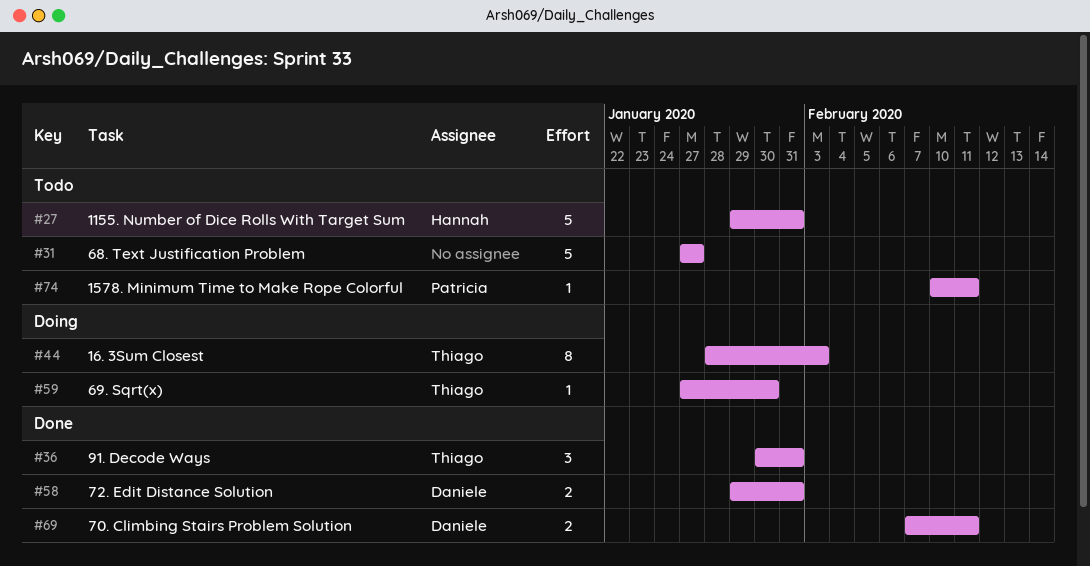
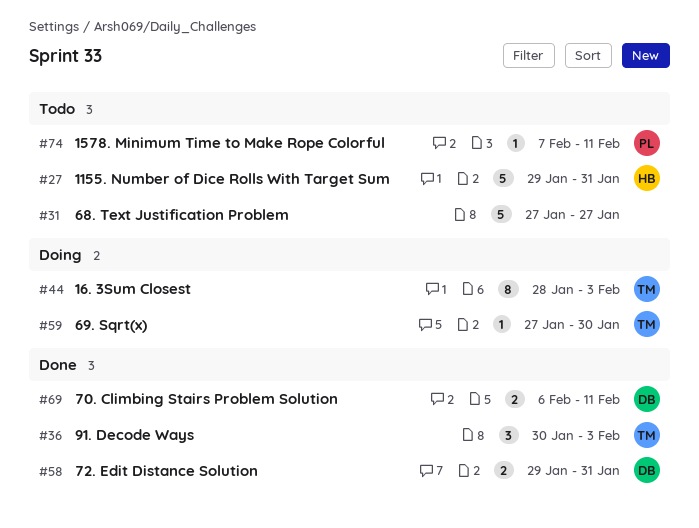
#36, due: Jan 31 -> Feb 3
#69, start: Feb 7 -> Feb 6
#74, start: Feb 10 -> Feb 7

